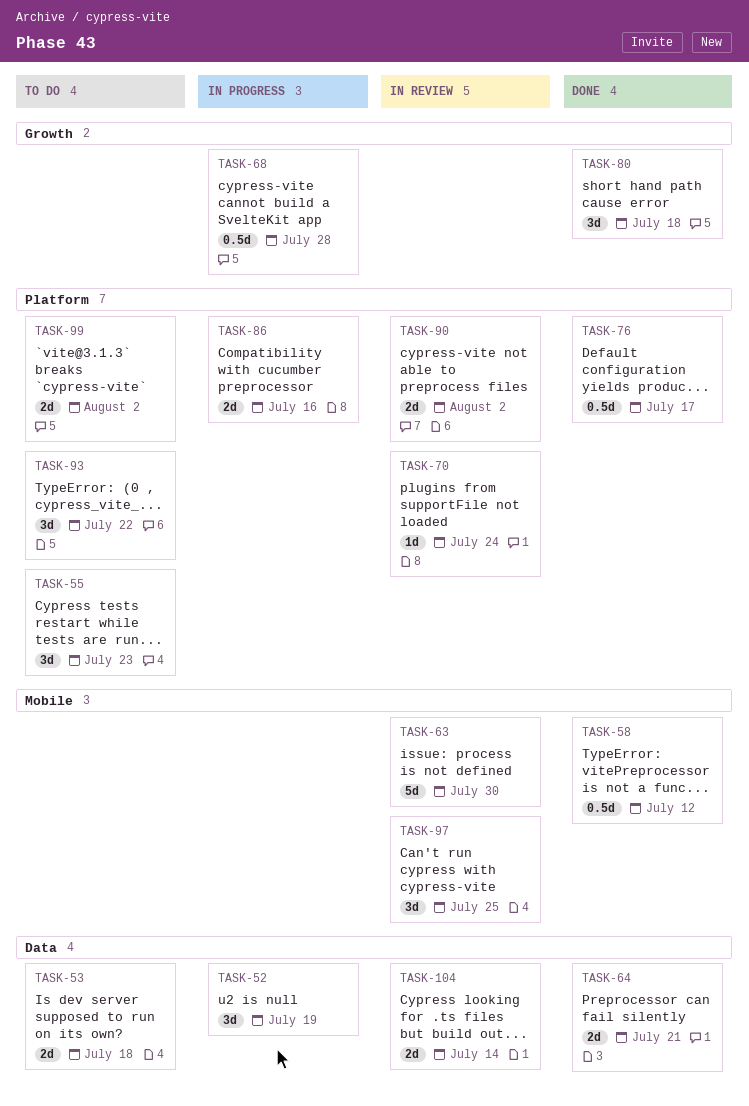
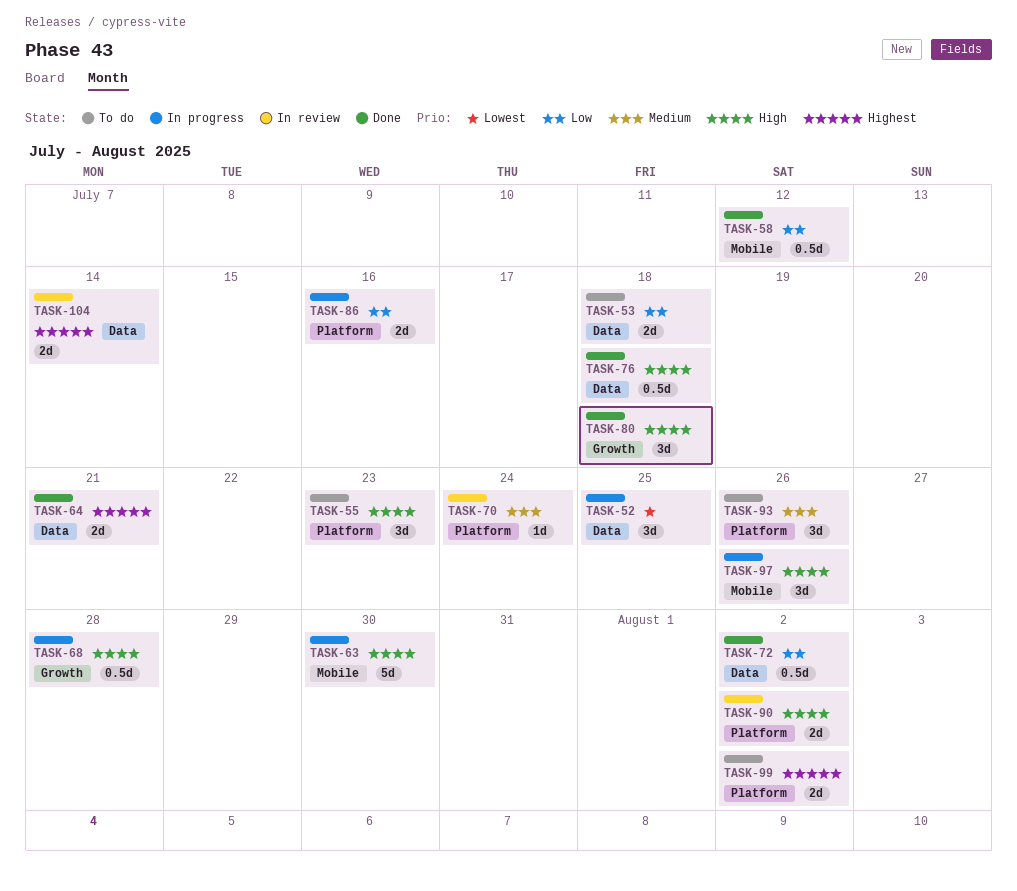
TASK-52, due: Jul 19 -> Jul 25
TASK-63, status: In review -> In progress
TASK-72: none -> present
TASK-76, label: Platform -> Data
TASK-76, due: Jul 17 -> Jul 18
TASK-93, due: Jul 22 -> Jul 26
TASK-97, status: In review -> In progress
TASK-97, due: Jul 25 -> Jul 26

